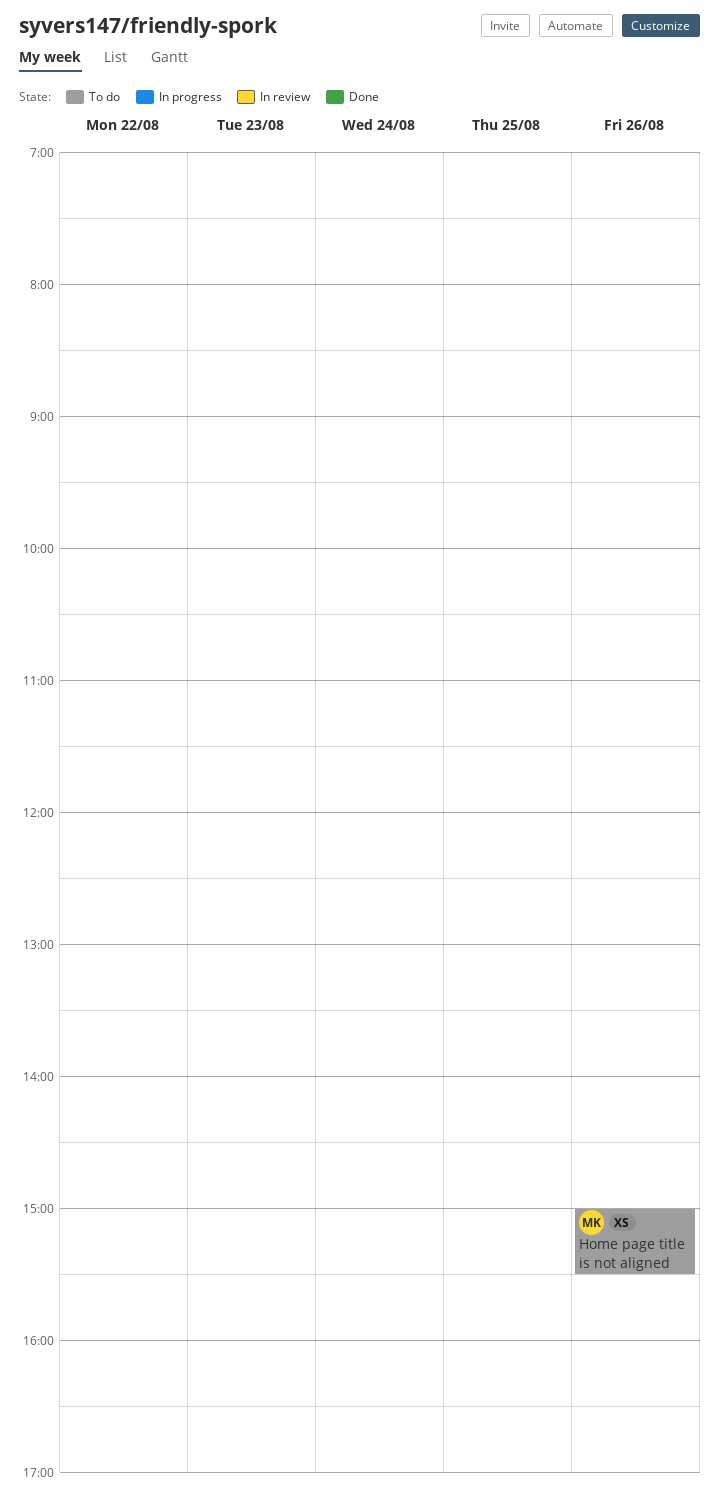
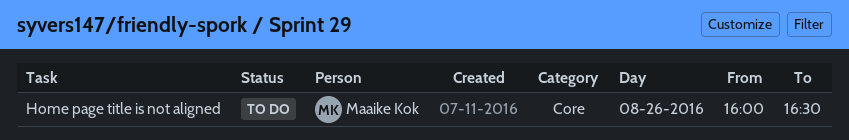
Home page title is not aligned, begins: 15:00 -> 16:00
Home page title is not aligned, ends: 15:30 -> 16:30

